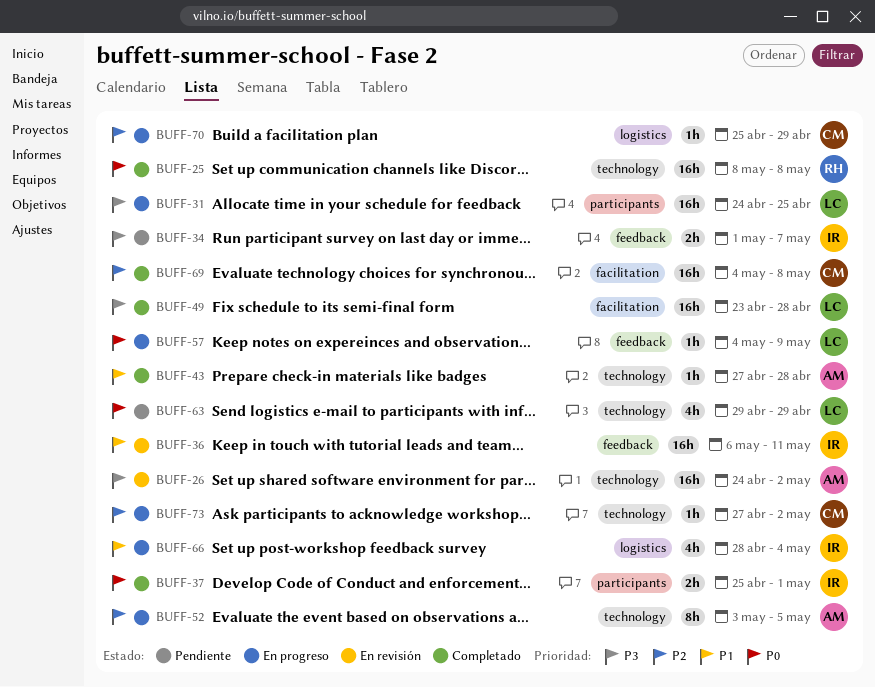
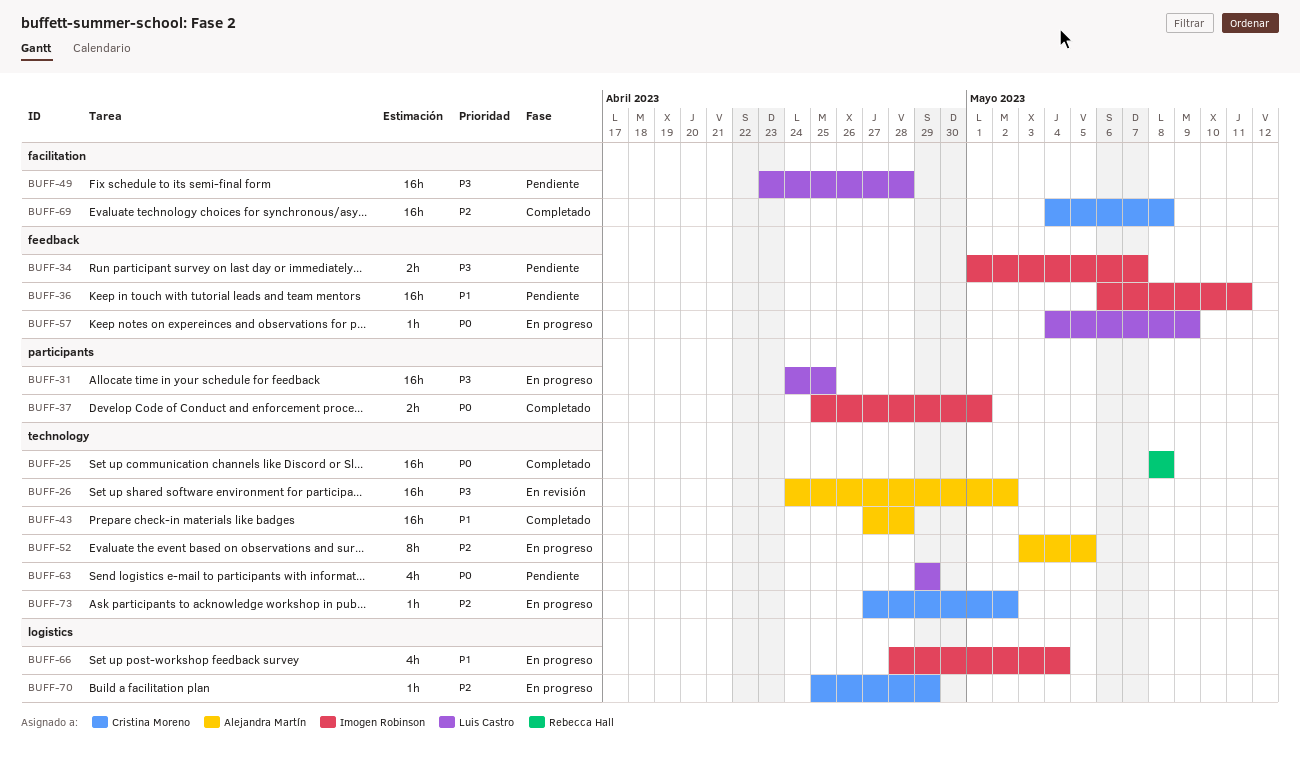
BUFF-36, status: En revisión -> Pendiente
BUFF-43, estimate: 1h -> 16h
BUFF-49, status: Completado -> Pendiente

